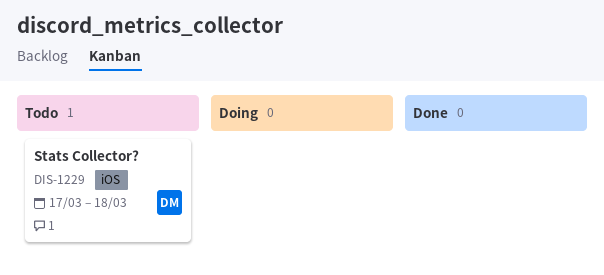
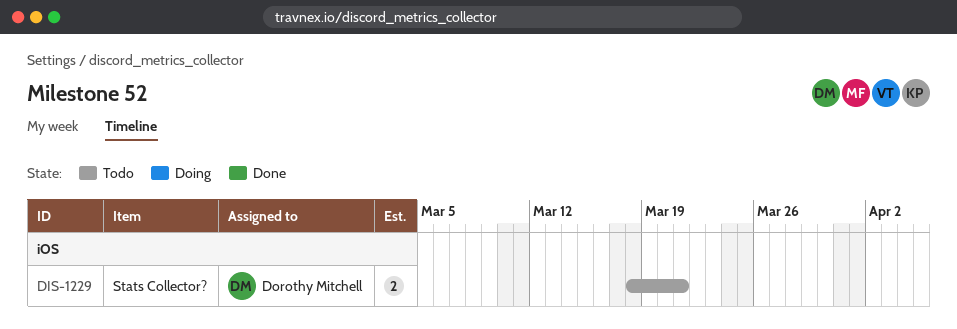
DIS-1229, start: Mar 17 -> Mar 18
DIS-1229, due: Mar 18 -> Mar 21

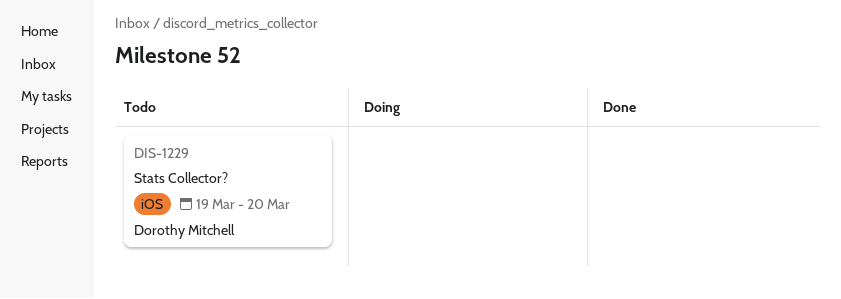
DIS-1229, start: Mar 18 -> Mar 19
DIS-1229, due: Mar 21 -> Mar 20

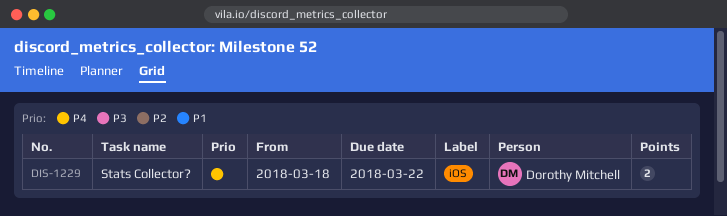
DIS-1229, start: Mar 19 -> Mar 18
DIS-1229, due: Mar 20 -> Mar 22

